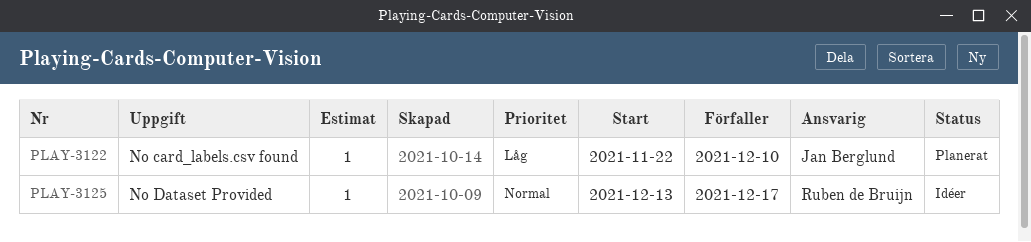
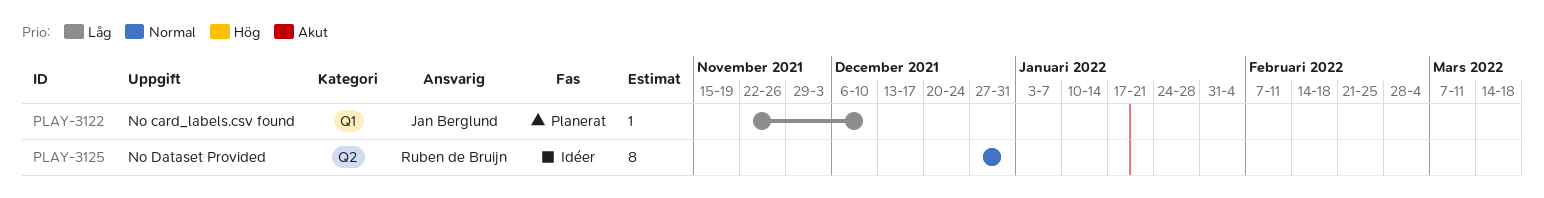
PLAY-3125, estimate: 1 -> 8
PLAY-3125, start: Dec 13 -> Dec 27
PLAY-3125, due: Dec 17 -> Dec 31

